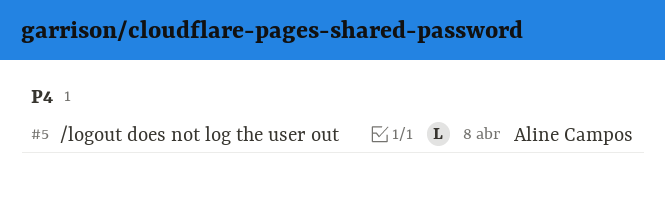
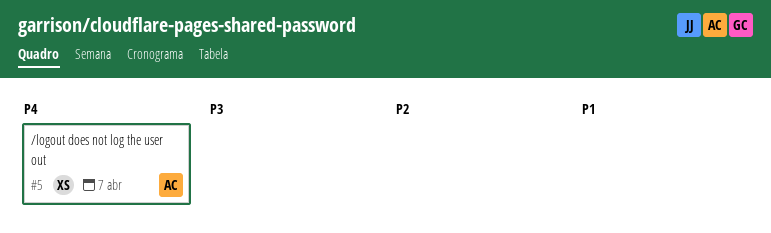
#5, estimate: L -> XS
#5, due: Apr 8 -> Apr 7

